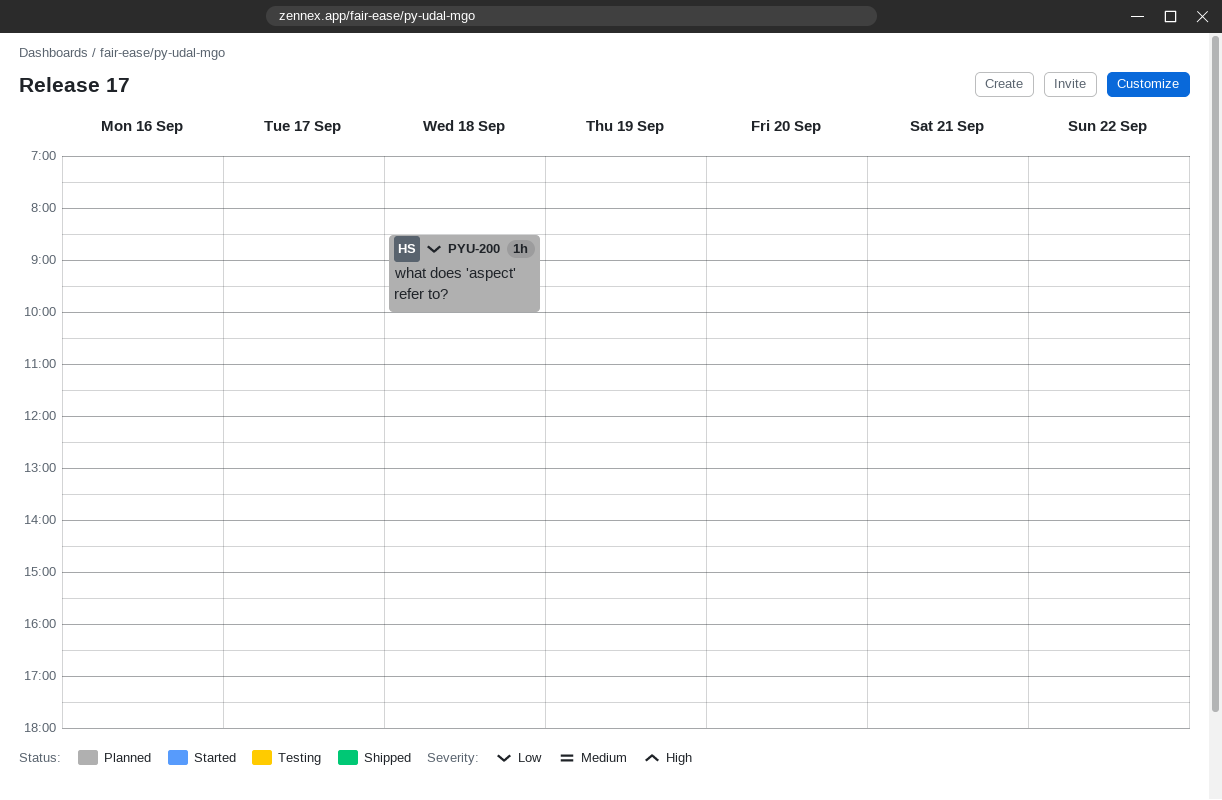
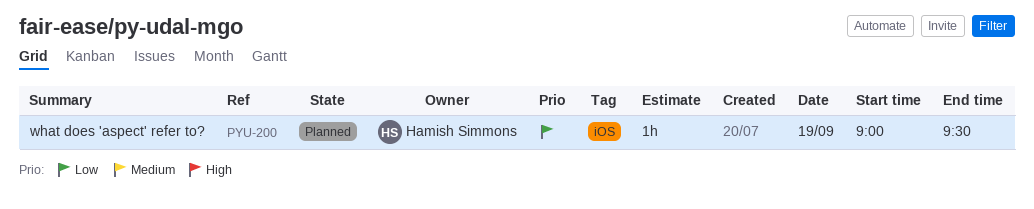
PYU-200, day: Sep 18 -> Sep 19
PYU-200, begins: 08:30 -> 09:00
PYU-200, ends: 10:00 -> 09:30

